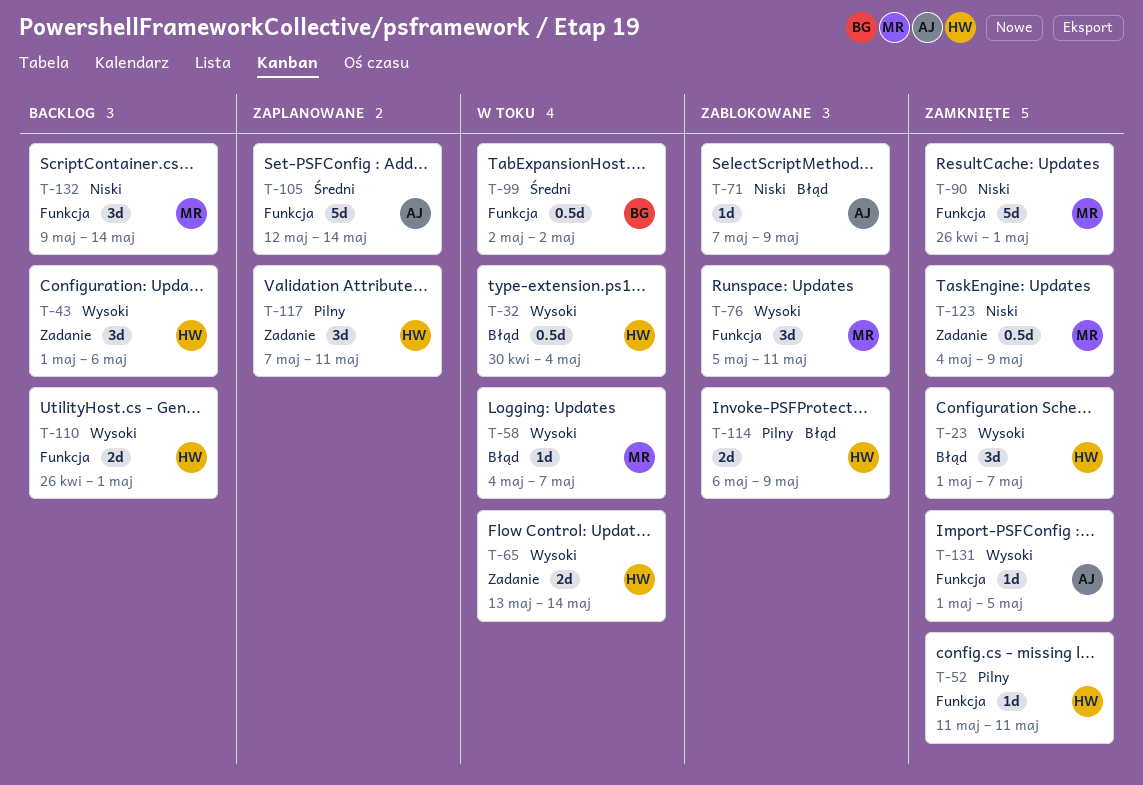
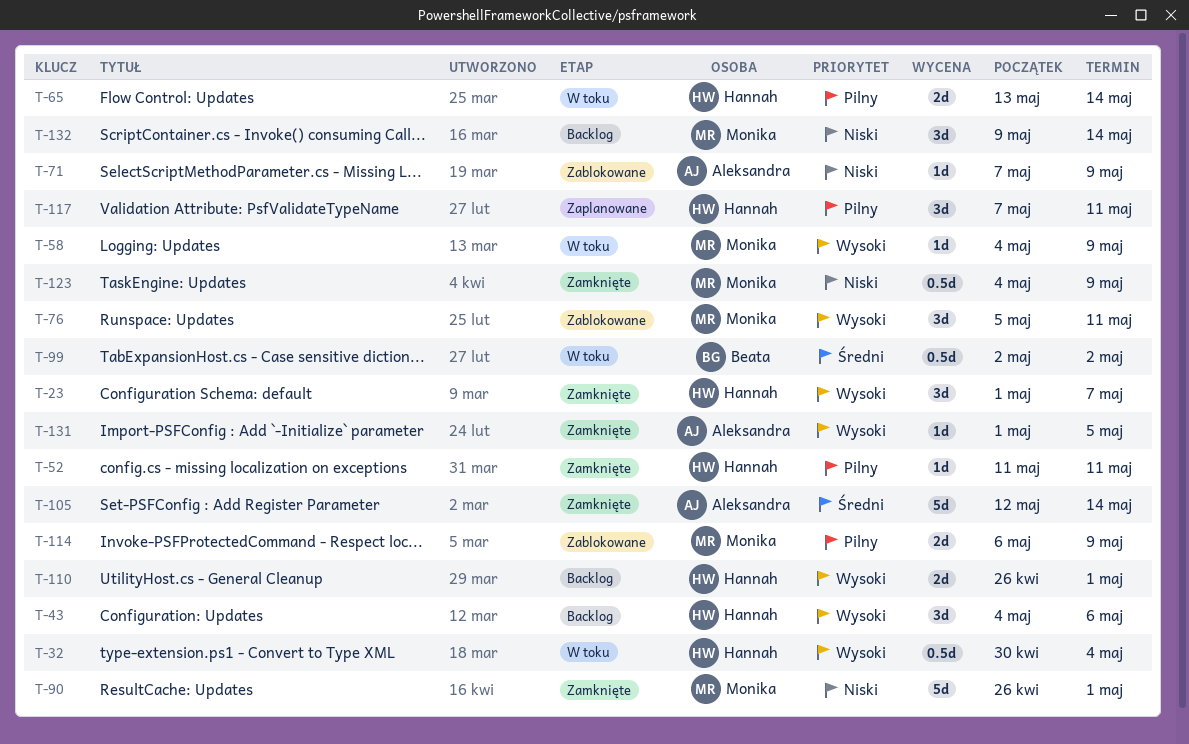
T-43, start: May 1 -> May 4
T-58, due: May 7 -> May 9
T-65, priority: Wysoki -> Pilny
T-105, status: Zaplanowane -> Zamknięte
T-114, owner: Hannah -> Monika

